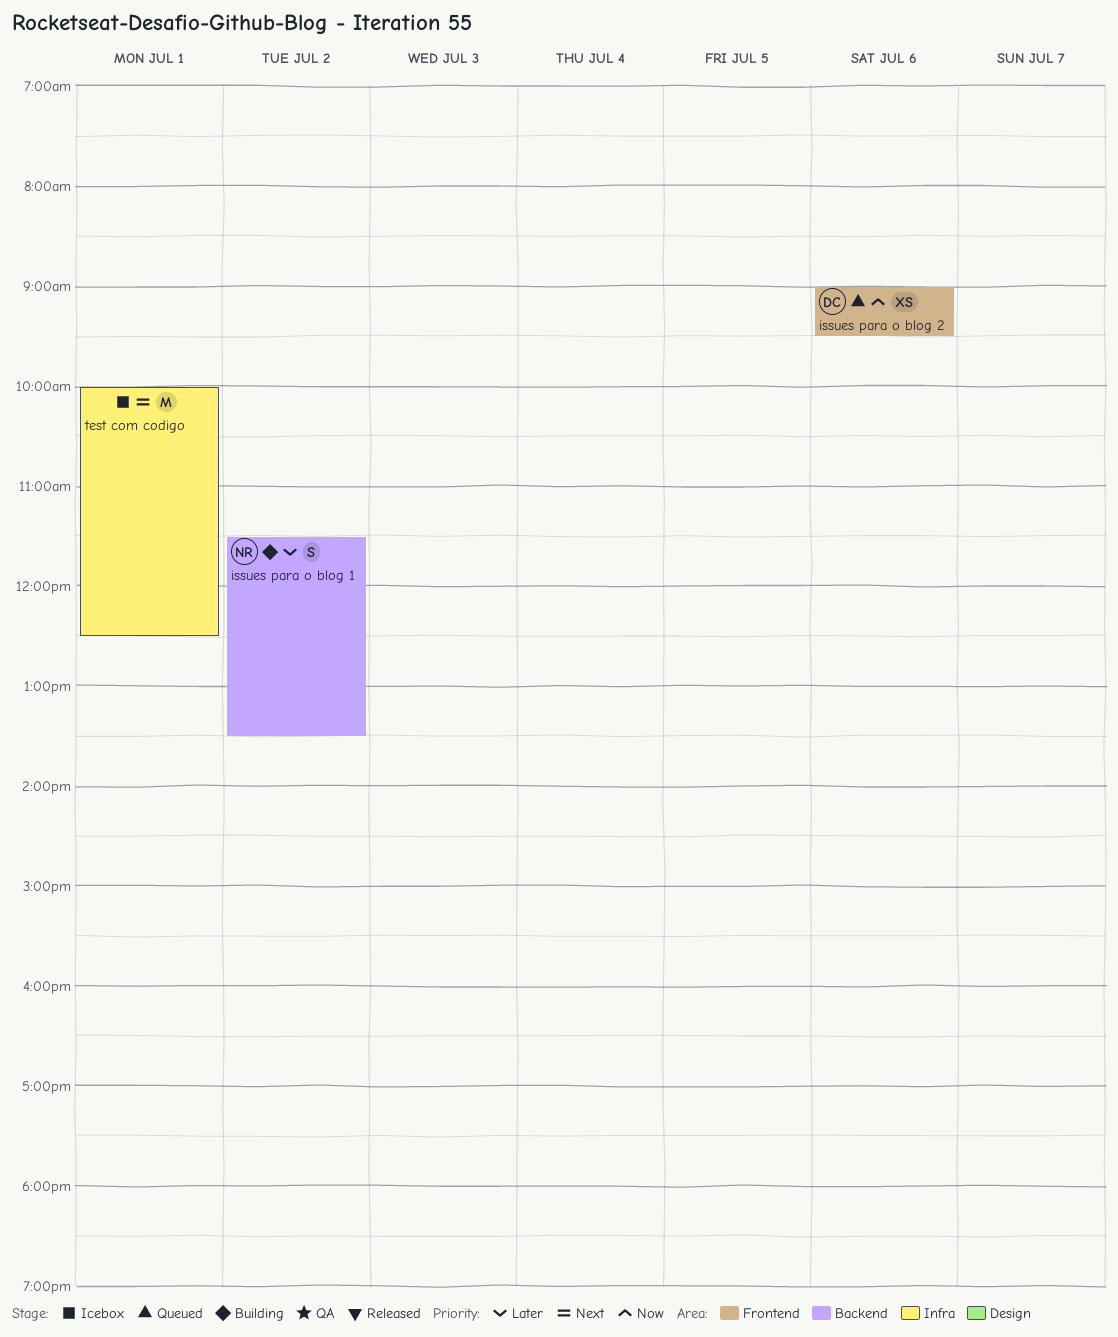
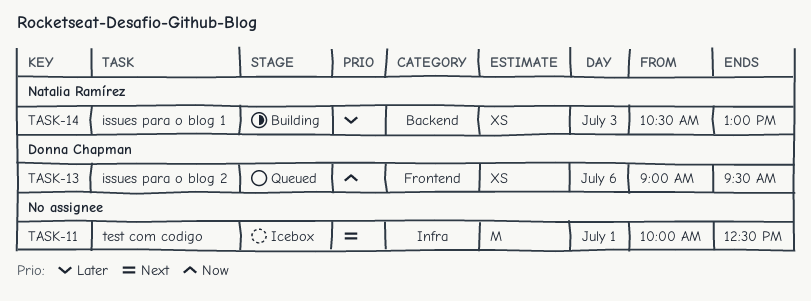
issues para o blog 1, estimate: S -> XS
issues para o blog 1, day: Jul 2 -> Jul 3
issues para o blog 1, begins: 11:30 -> 10:30
issues para o blog 1, ends: 13:30 -> 13:00

